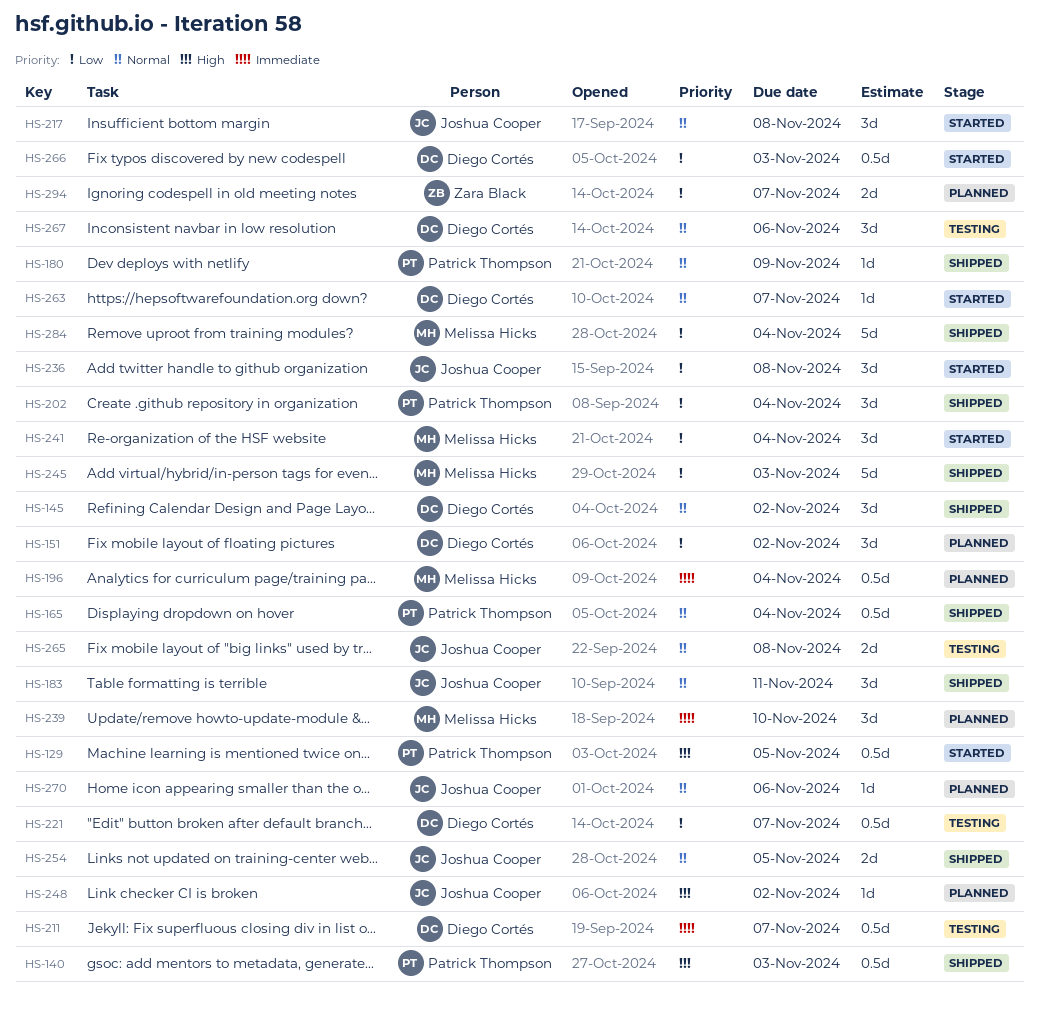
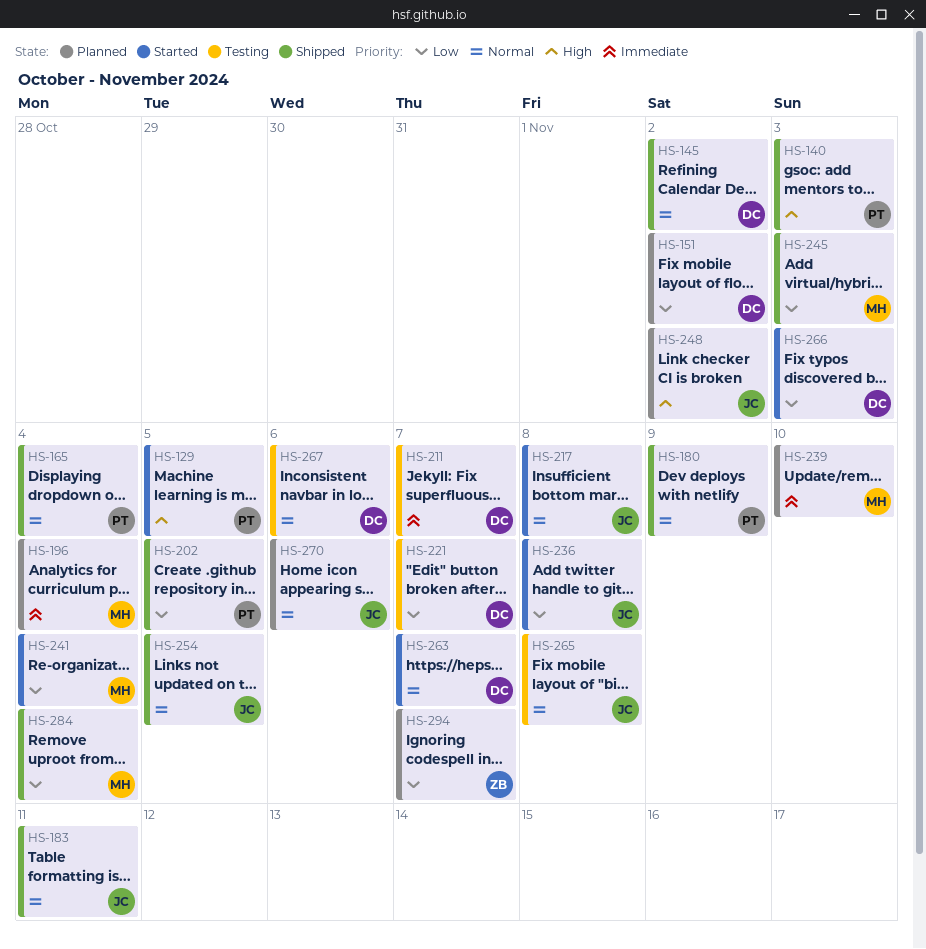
HS-202, due: Nov 4 -> Nov 5

